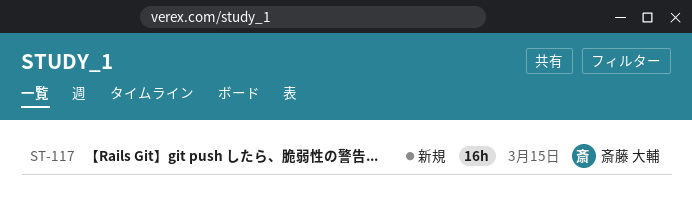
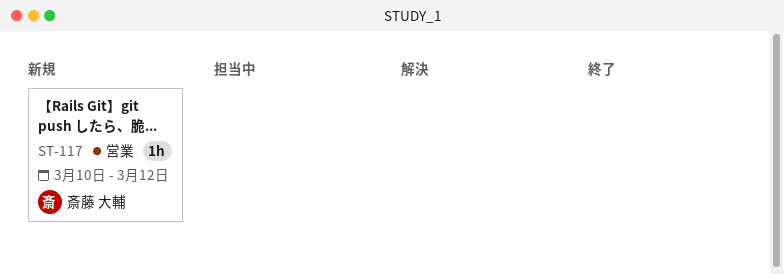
ST-117, estimate: 16h -> 1h
ST-117, due: Mar 15 -> Mar 12

